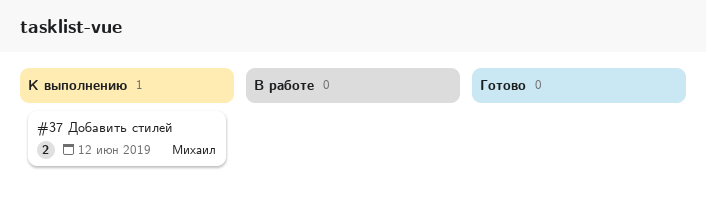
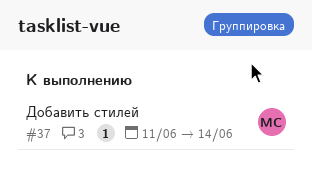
#37, estimate: 2 -> 1
#37, due: Jun 12 -> Jun 14

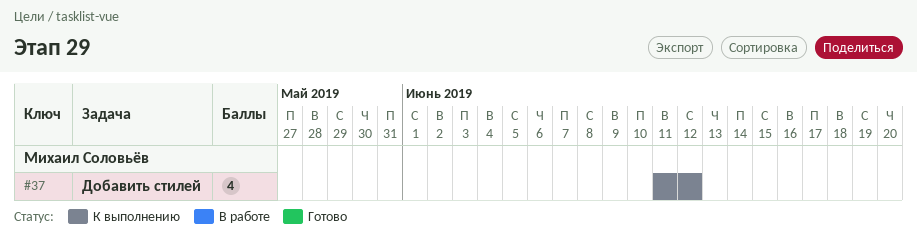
#37, estimate: 1 -> 4
#37, due: Jun 14 -> Jun 12

